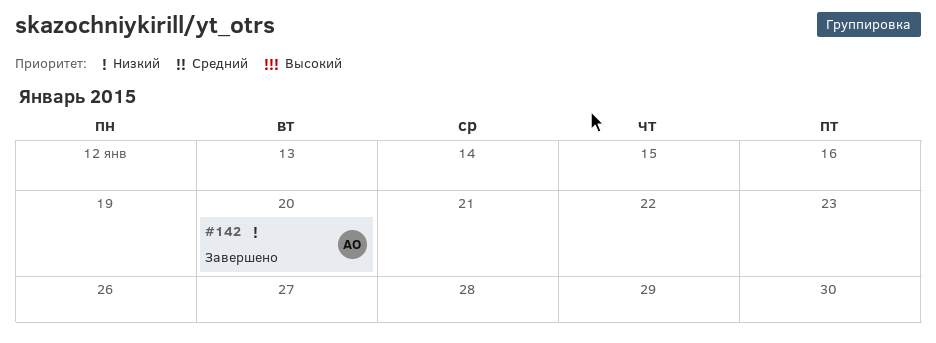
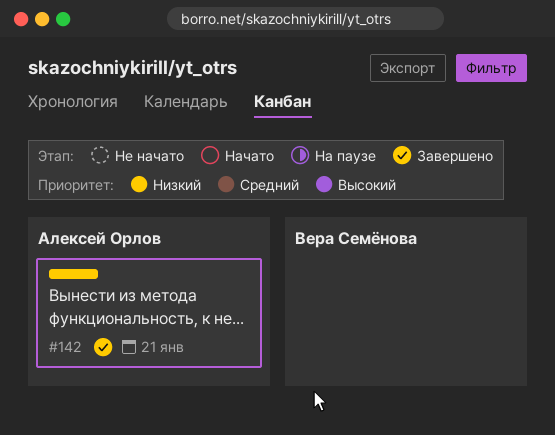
#142, due: Jan 20 -> Jan 21

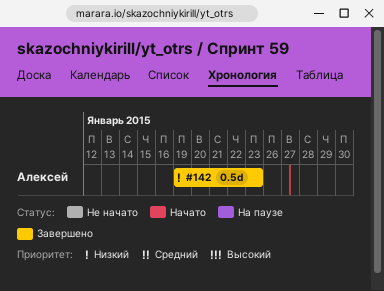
#142, due: Jan 21 -> Jan 23

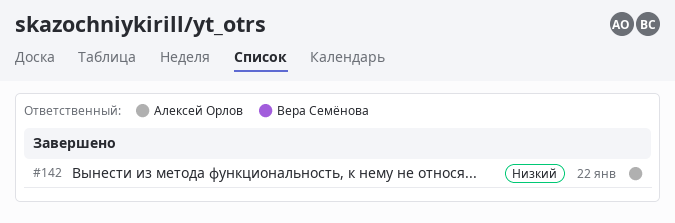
#142, due: Jan 23 -> Jan 22

